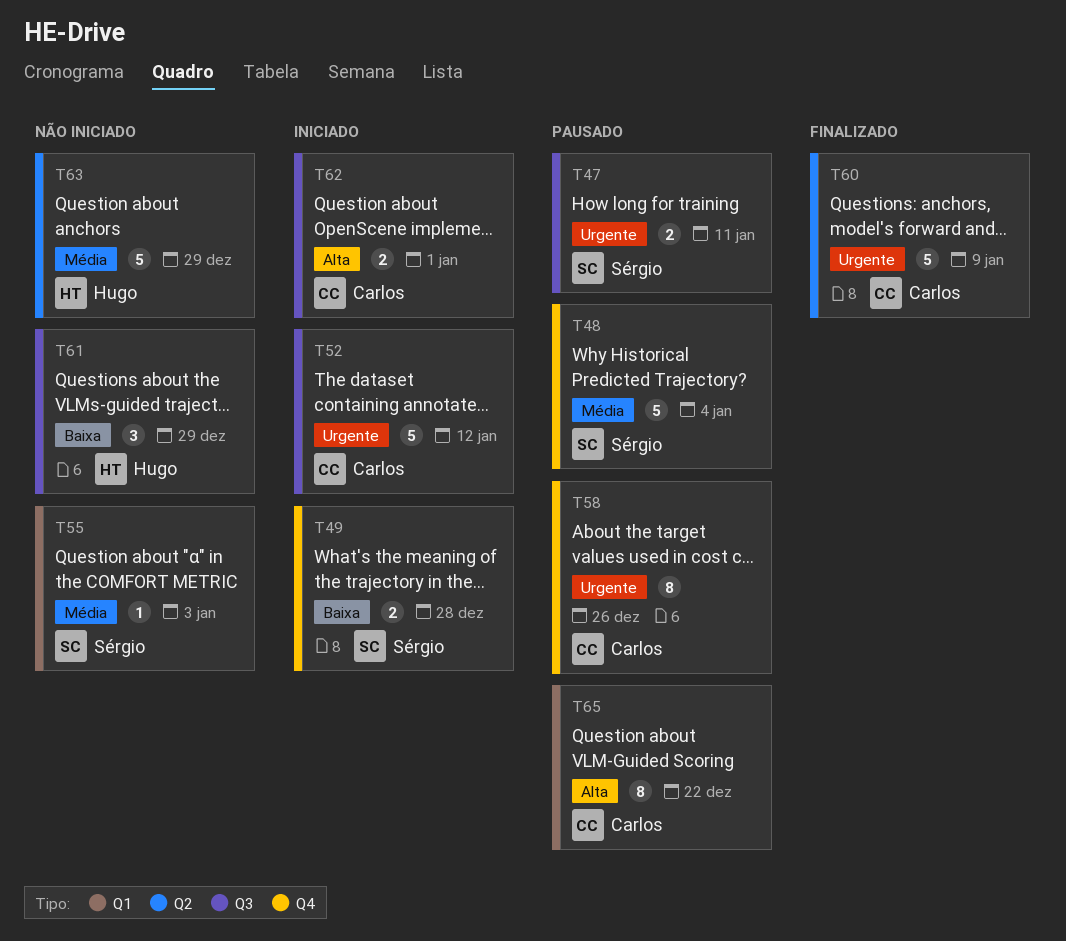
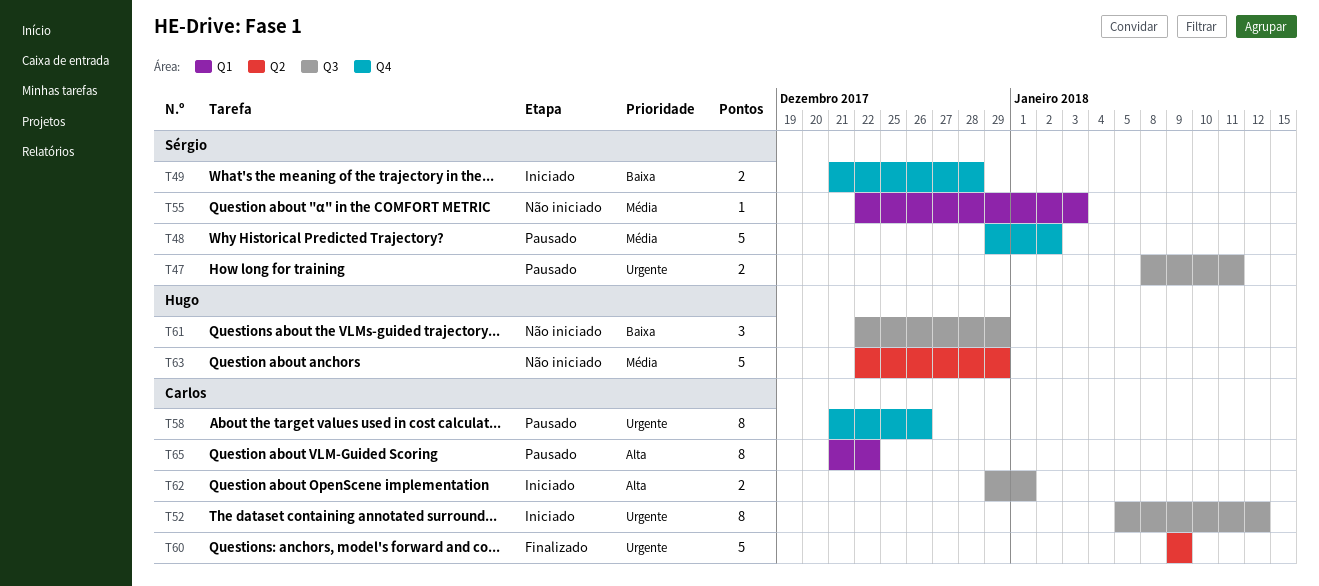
T48, due: Jan 4 -> Jan 2
T52, estimate: 5 -> 8

